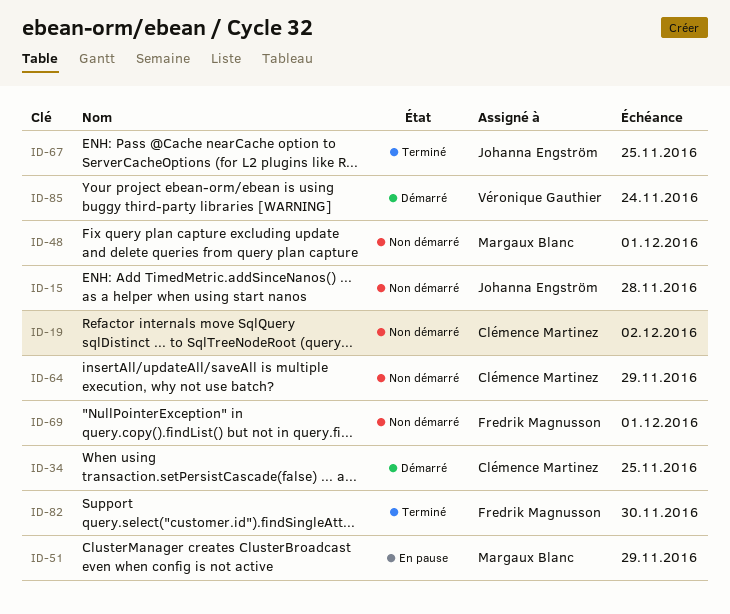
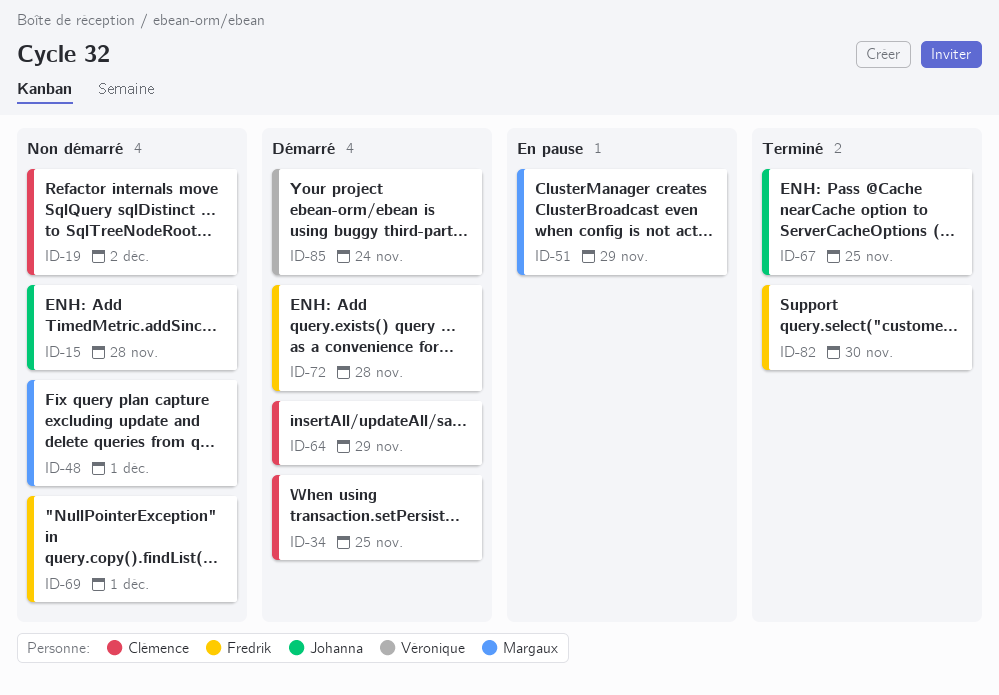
ID-64, status: Non démarré -> Démarré
ID-72: none -> present

